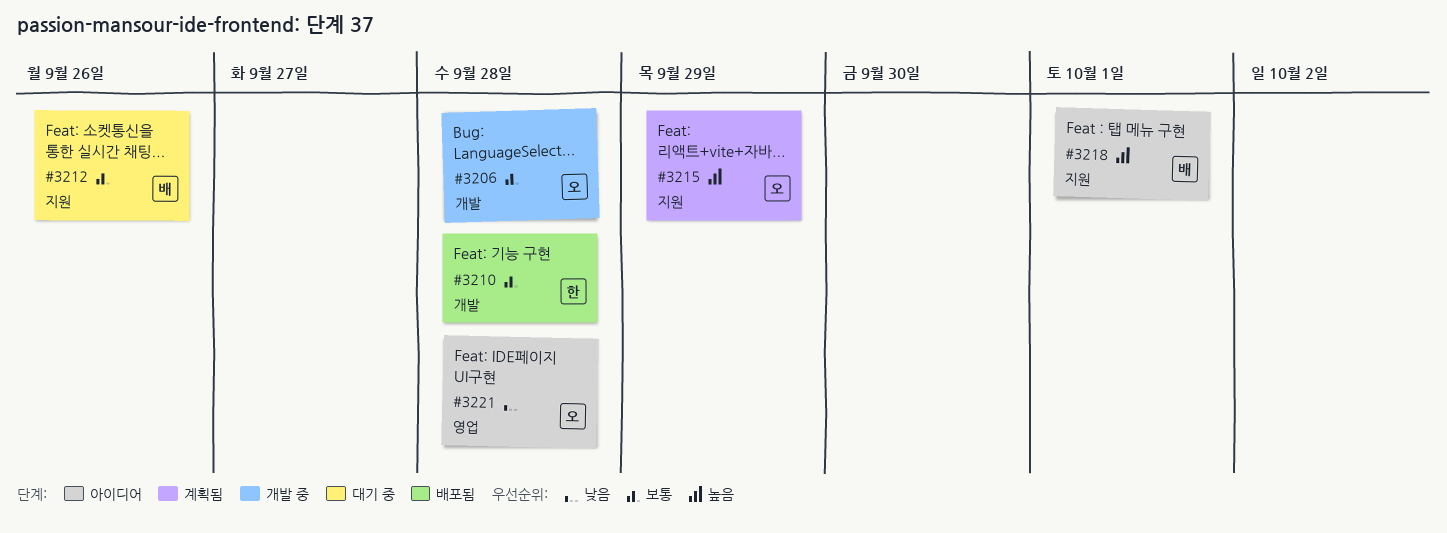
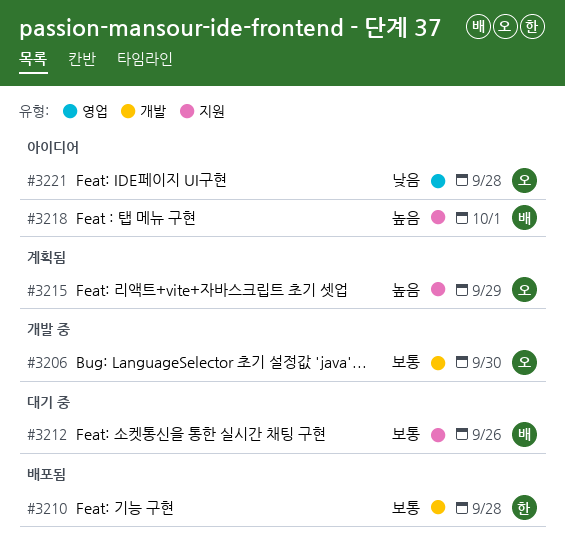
#3206, due: Sep 28 -> Sep 30

